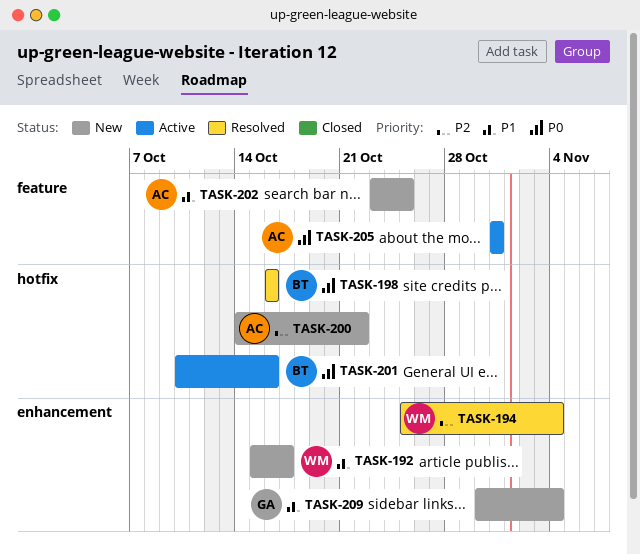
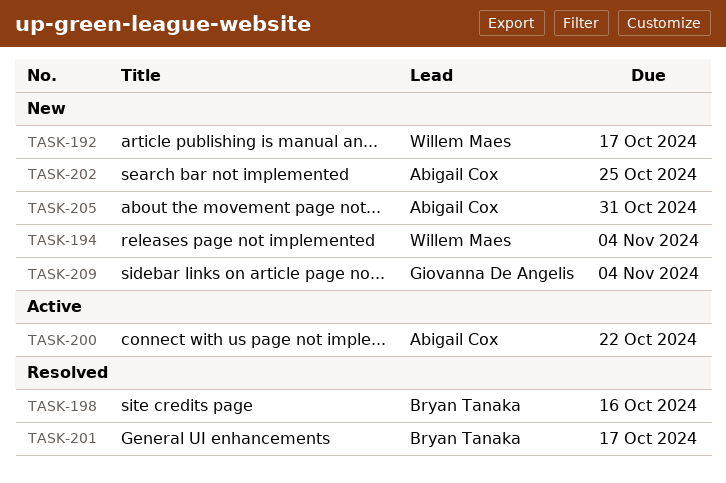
TASK-194, status: Resolved -> New
TASK-200, status: New -> Active
TASK-201, status: Active -> Resolved
TASK-201, due: Oct 16 -> Oct 17
TASK-205, status: Active -> New

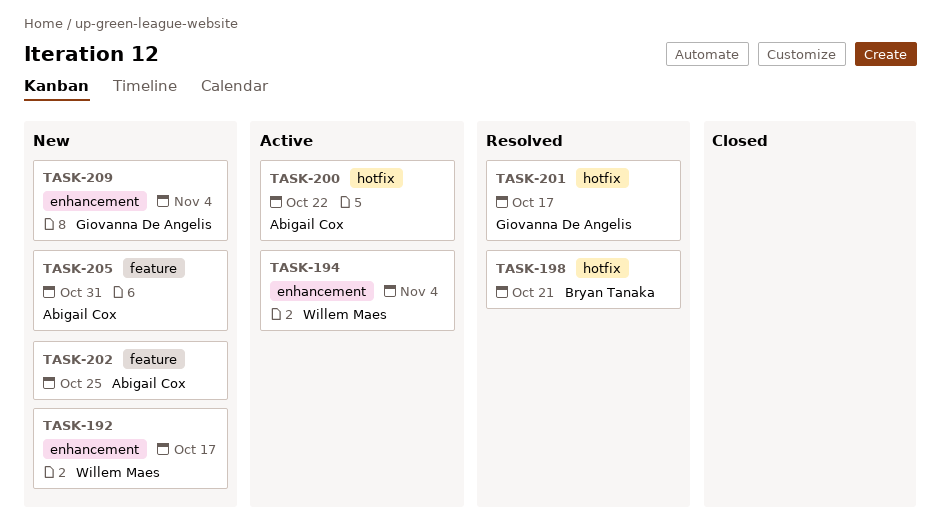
TASK-194, status: New -> Active
TASK-198, due: Oct 16 -> Oct 21
TASK-201, owner: Bryan Tanaka -> Giovanna De Angelis

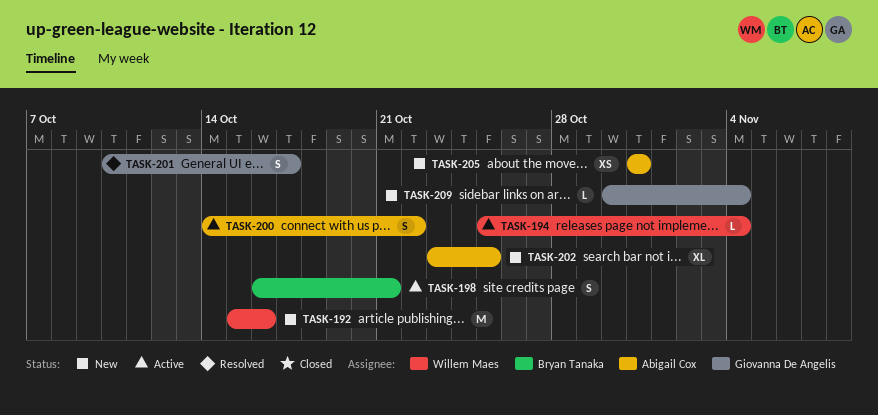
TASK-192, due: Oct 17 -> Oct 16
TASK-198, status: Resolved -> Active

